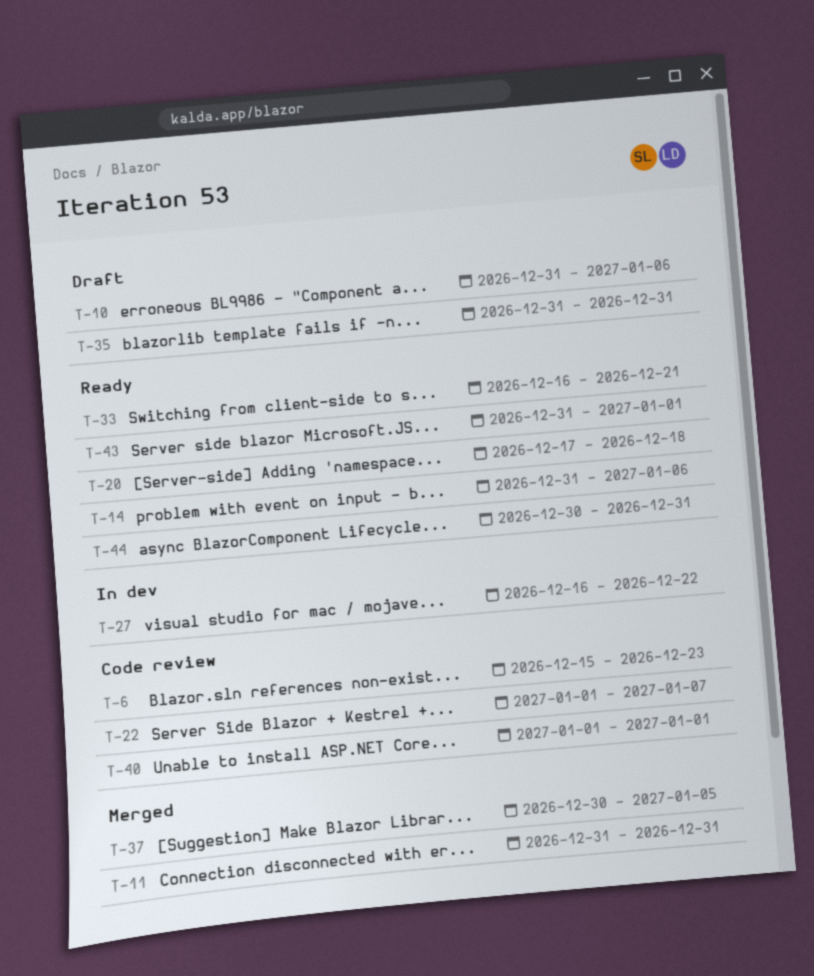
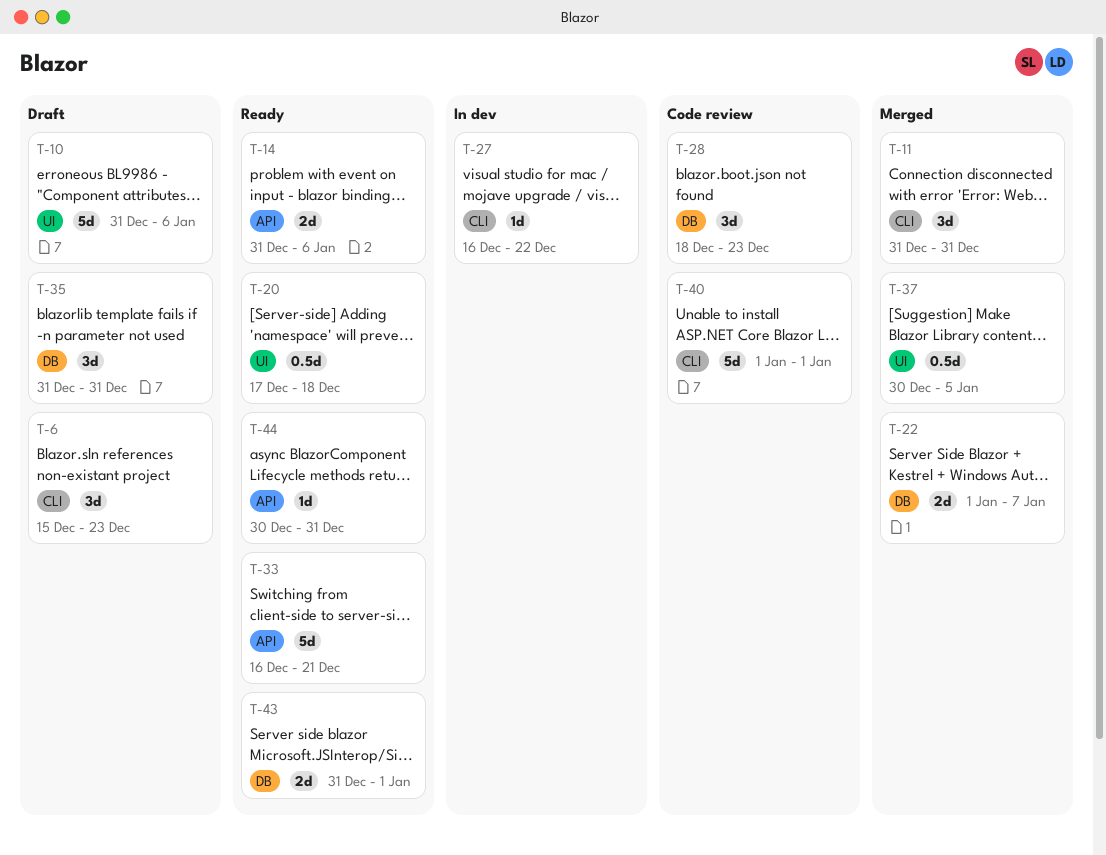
T-6, status: Code review -> Draft
T-22, status: Code review -> Merged
T-28: none -> present

